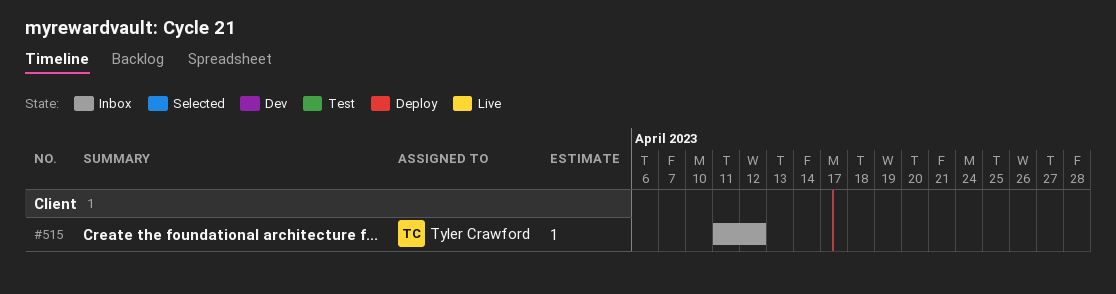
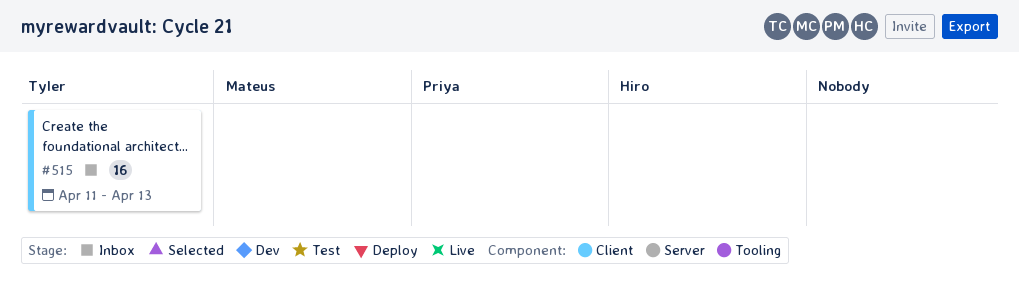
#515, estimate: 1 -> 16
#515, due: Apr 12 -> Apr 13

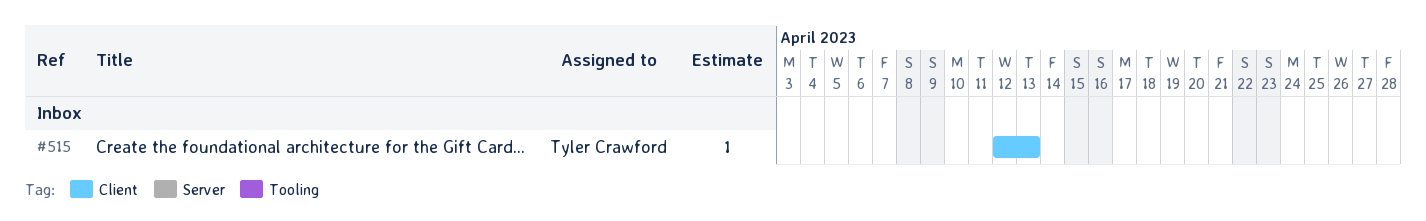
#515, estimate: 16 -> 1
#515, start: Apr 11 -> Apr 12

